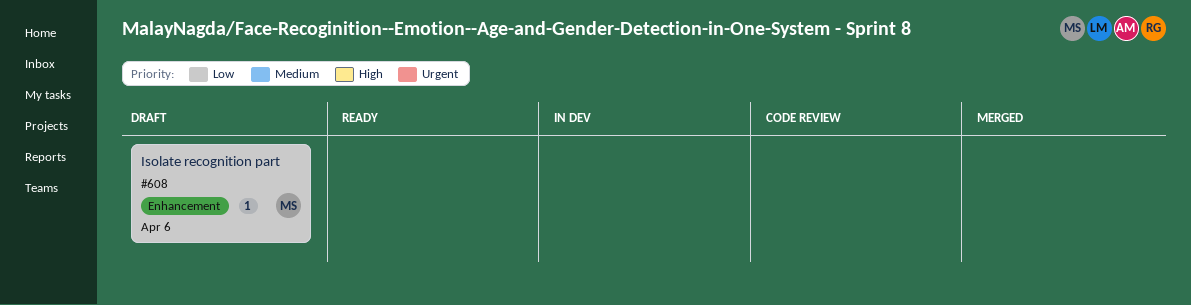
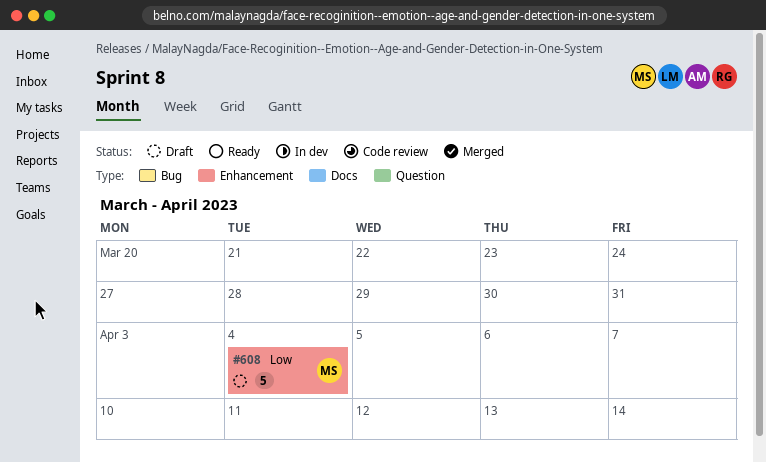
#608, estimate: 1 -> 5
#608, due: Apr 6 -> Apr 4

